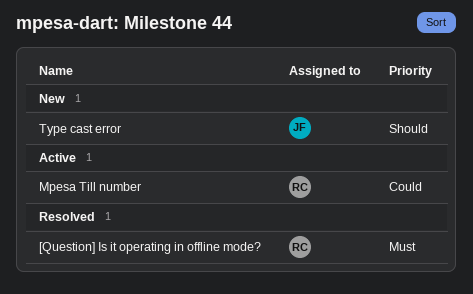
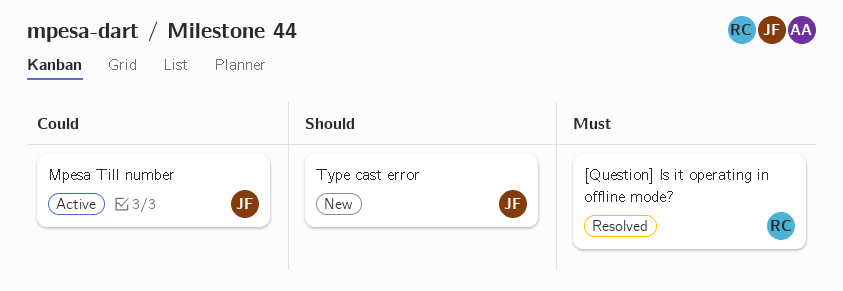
Mpesa Till number, owner: RC -> JF

